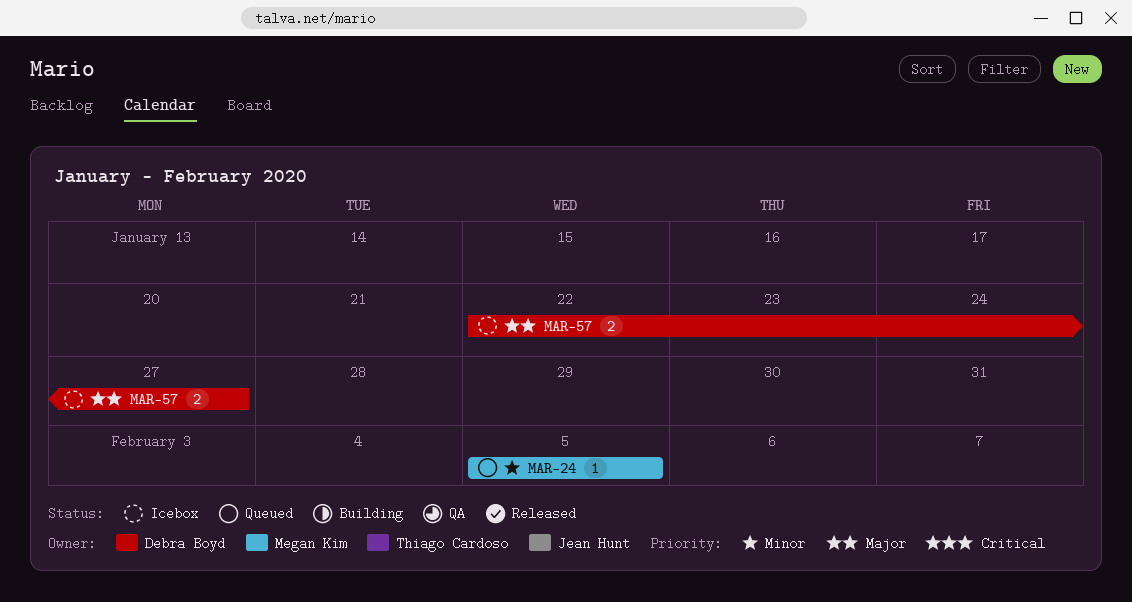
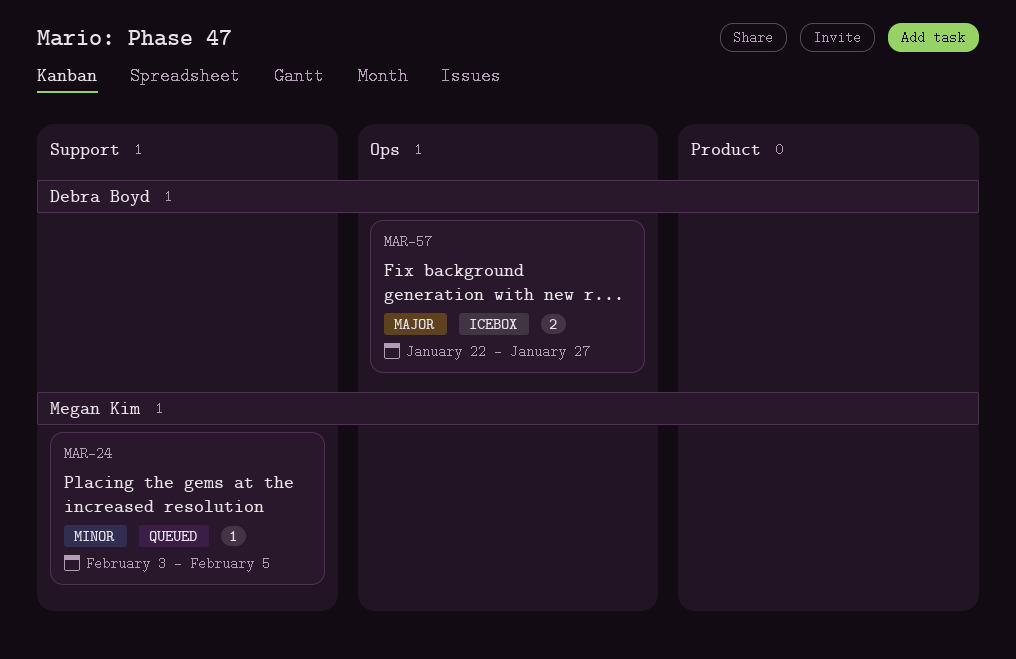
MAR-24, start: Feb 5 -> Feb 3

